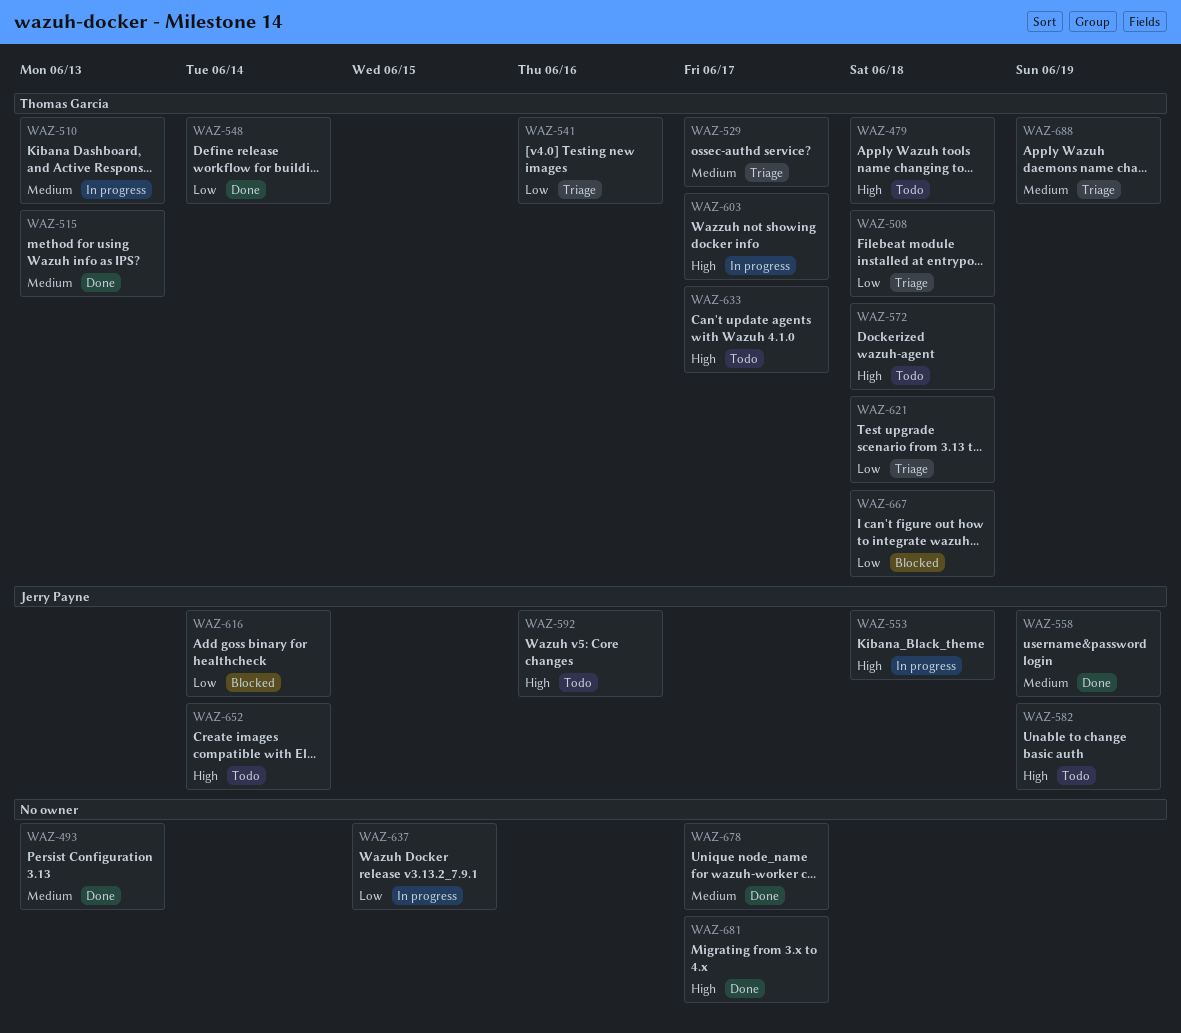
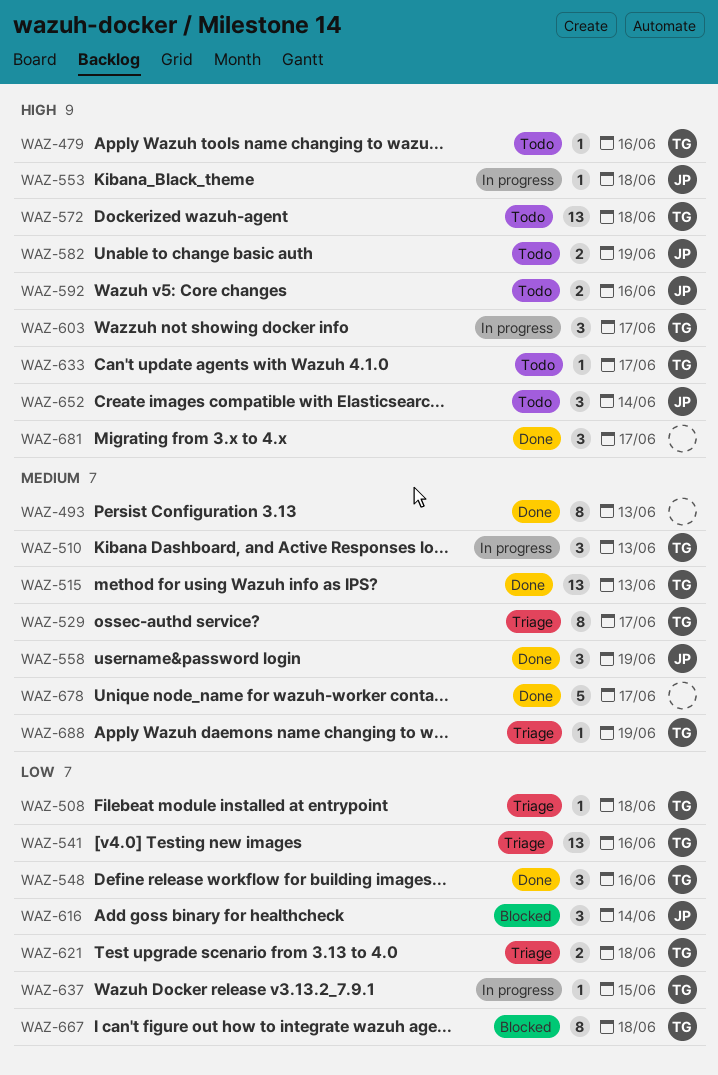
WAZ-479, due: Jun 18 -> Jun 16
WAZ-548, due: Jun 14 -> Jun 16
WAZ-637, owner: none -> Thomas Garcia

